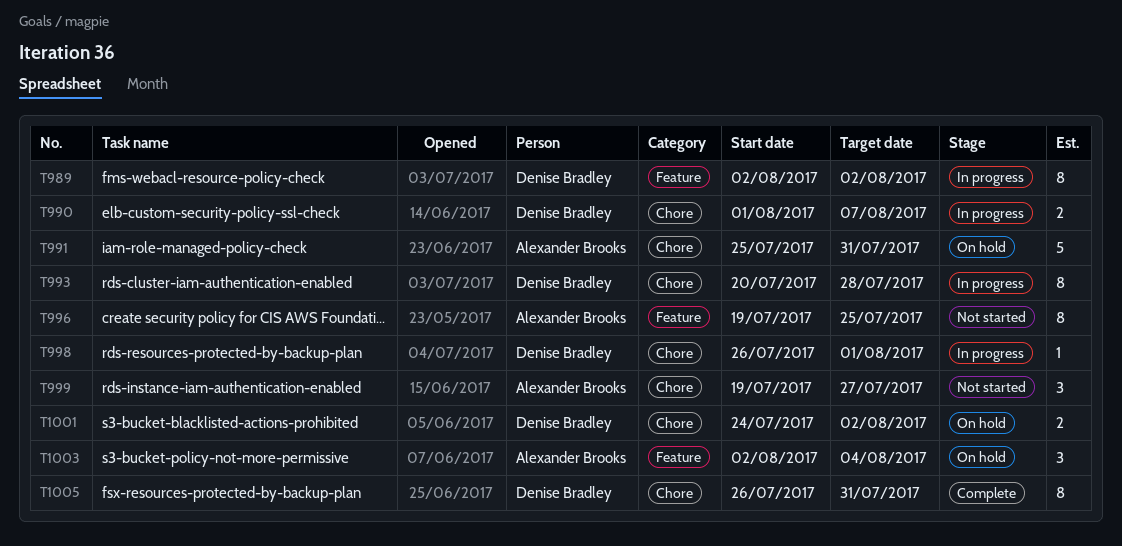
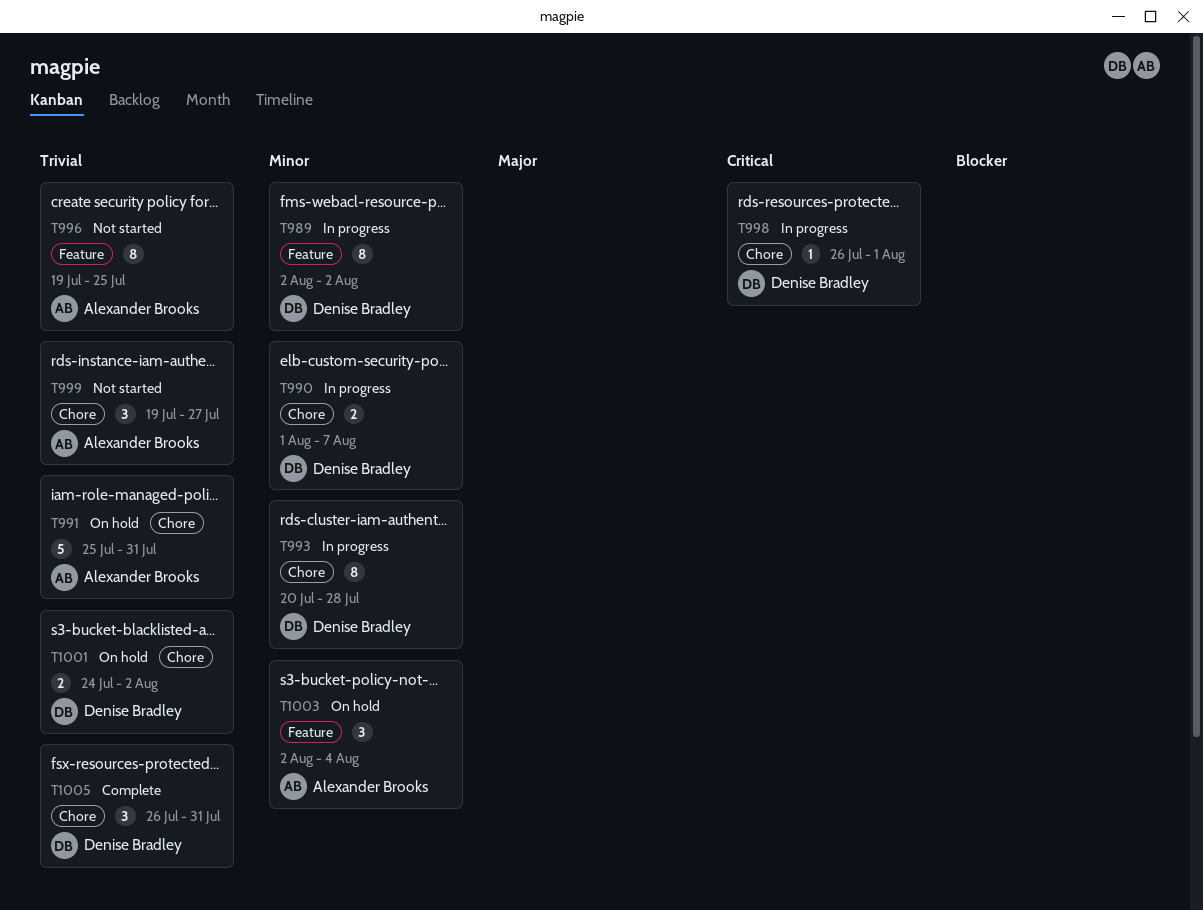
T1005, estimate: 8 -> 3

